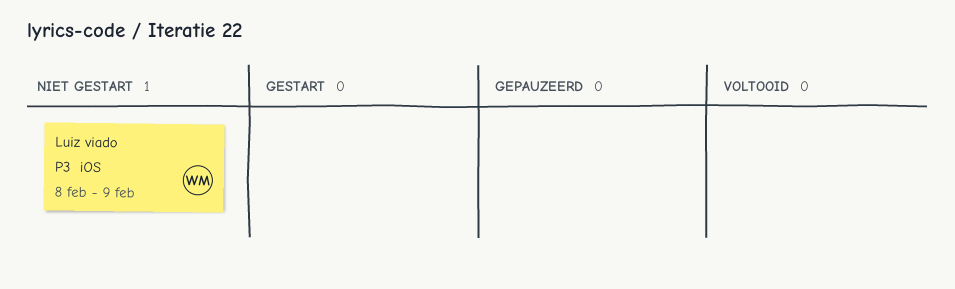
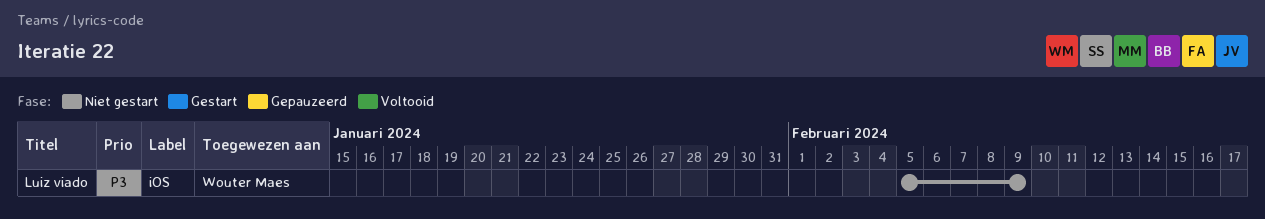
Luiz viado, start: Feb 8 -> Feb 5

